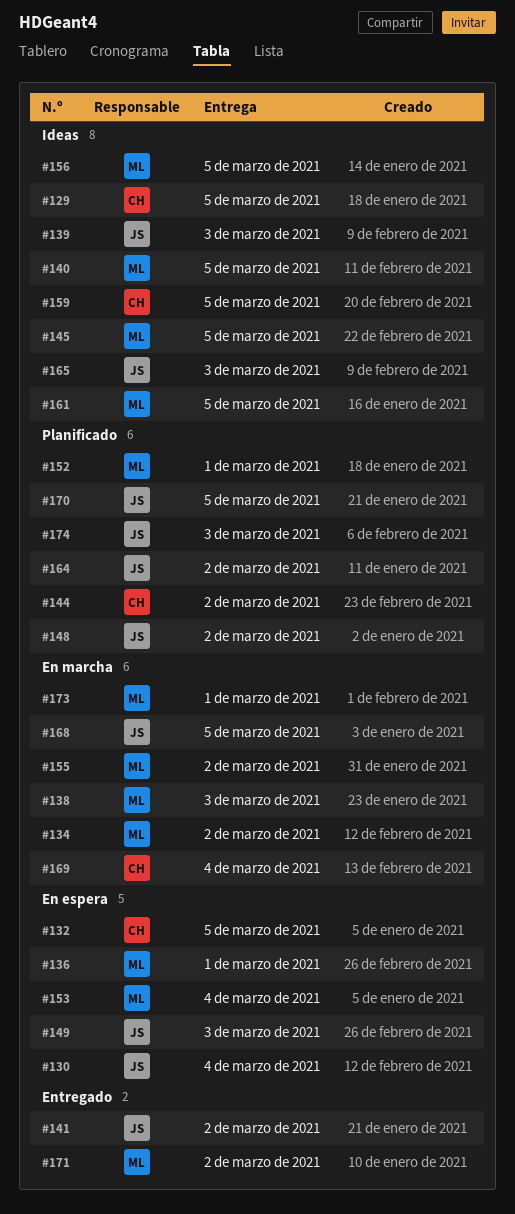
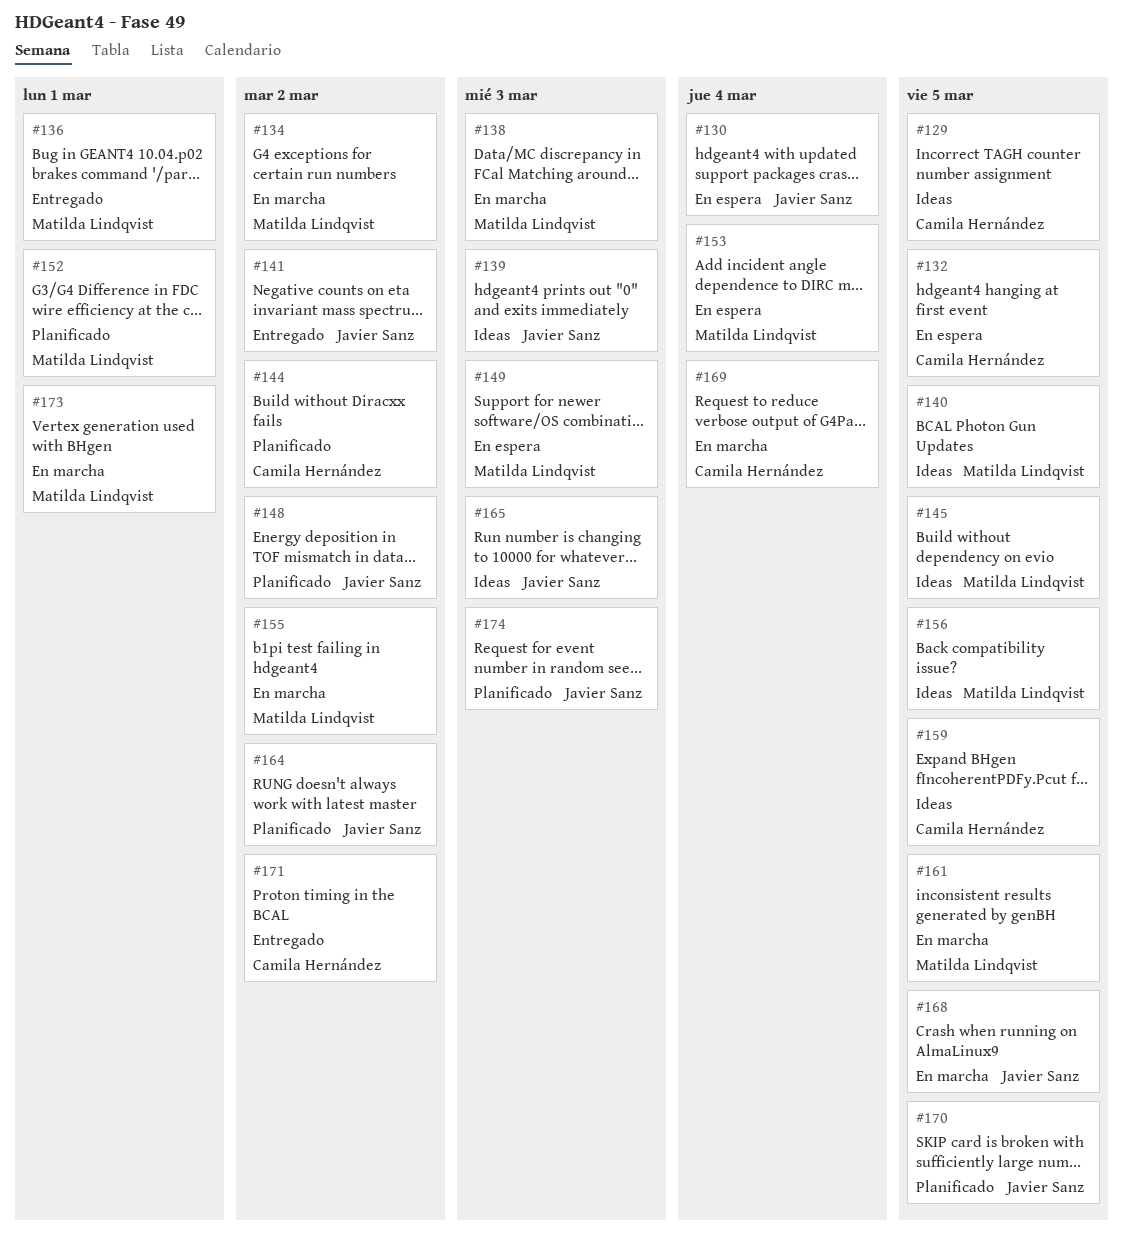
#136, status: En espera -> Entregado
#149, owner: Javier Sanz -> Matilda Lindqvist
#161, status: Ideas -> En marcha
#171, owner: Matilda Lindqvist -> Camila Hernández

